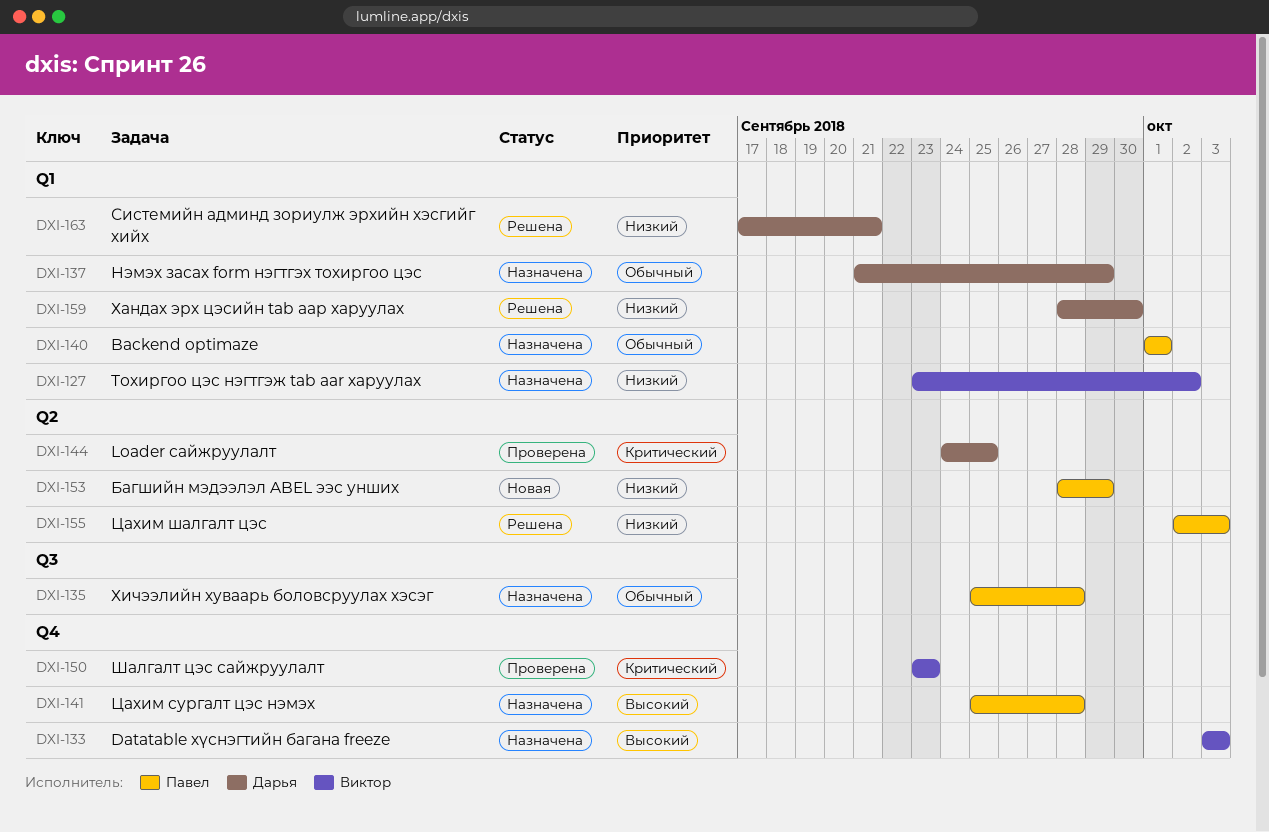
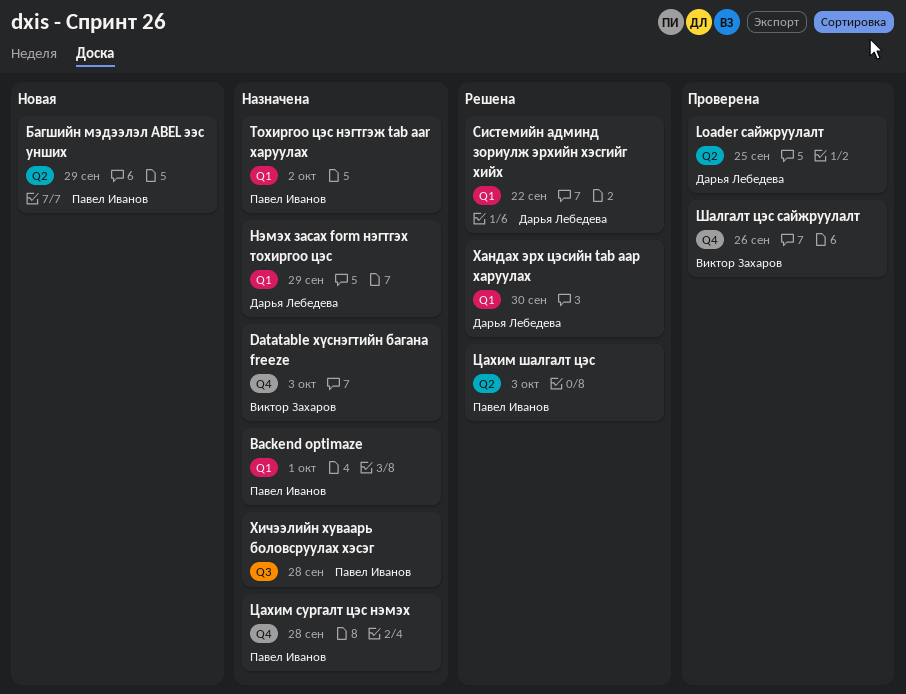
Системийн админд зориулж эрхийн хэсгийг хийх, due: Sep 21 -> Sep 22
Тохиргоо цэс нэгтгэж tab aar харуулах, owner: Виктор Захаров -> Павел Иванов
Шалгалт цэс сайжруулалт, due: Sep 23 -> Sep 26

